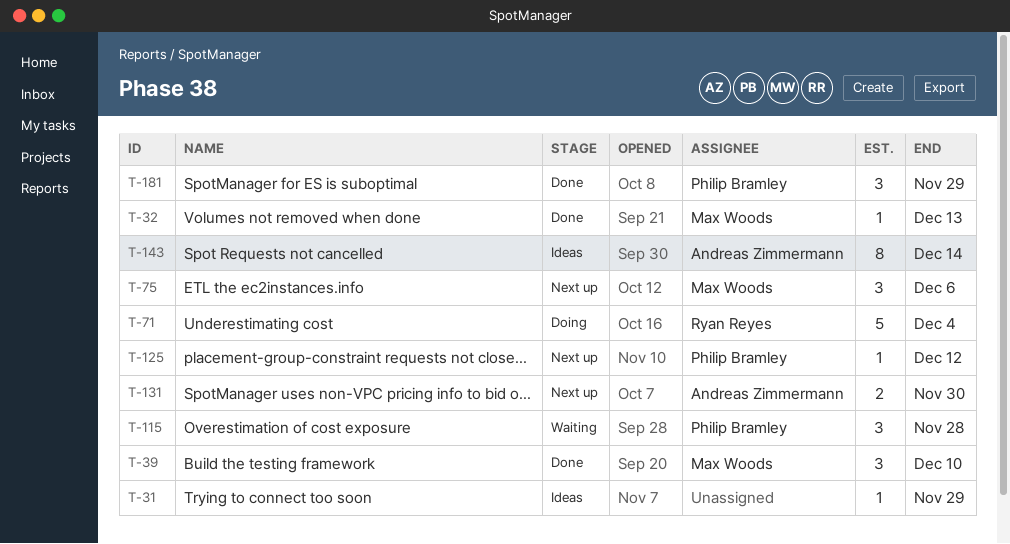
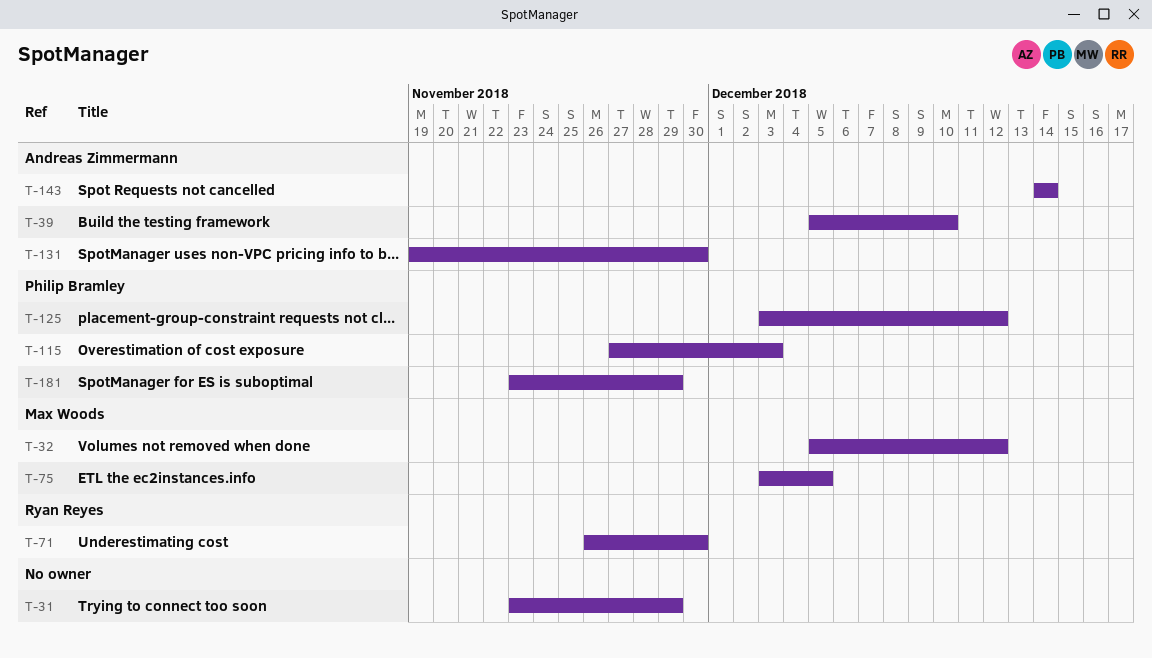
T-32, due: Dec 13 -> Dec 12
T-39, owner: Max Woods -> Andreas Zimmermann
T-71, due: Dec 4 -> Nov 30
T-75, due: Dec 6 -> Dec 5
T-115, due: Nov 28 -> Dec 3

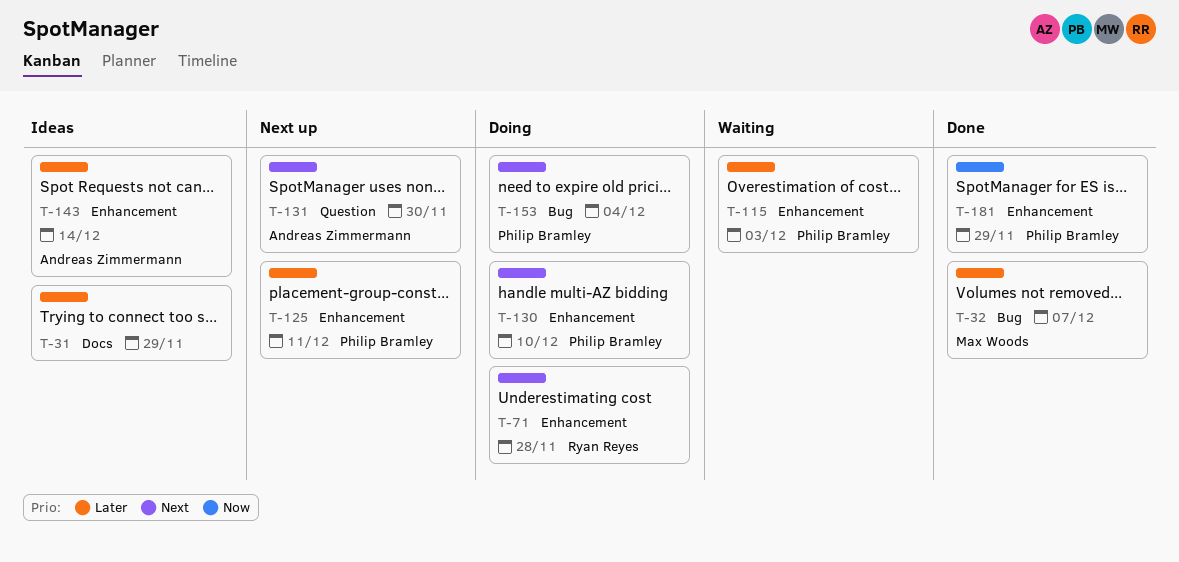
T-32, due: Dec 12 -> Dec 7
T-39: present -> none
T-71, due: Nov 30 -> Nov 28
T-75: present -> none
T-125, due: Dec 12 -> Dec 11
T-130: none -> present
T-153: none -> present

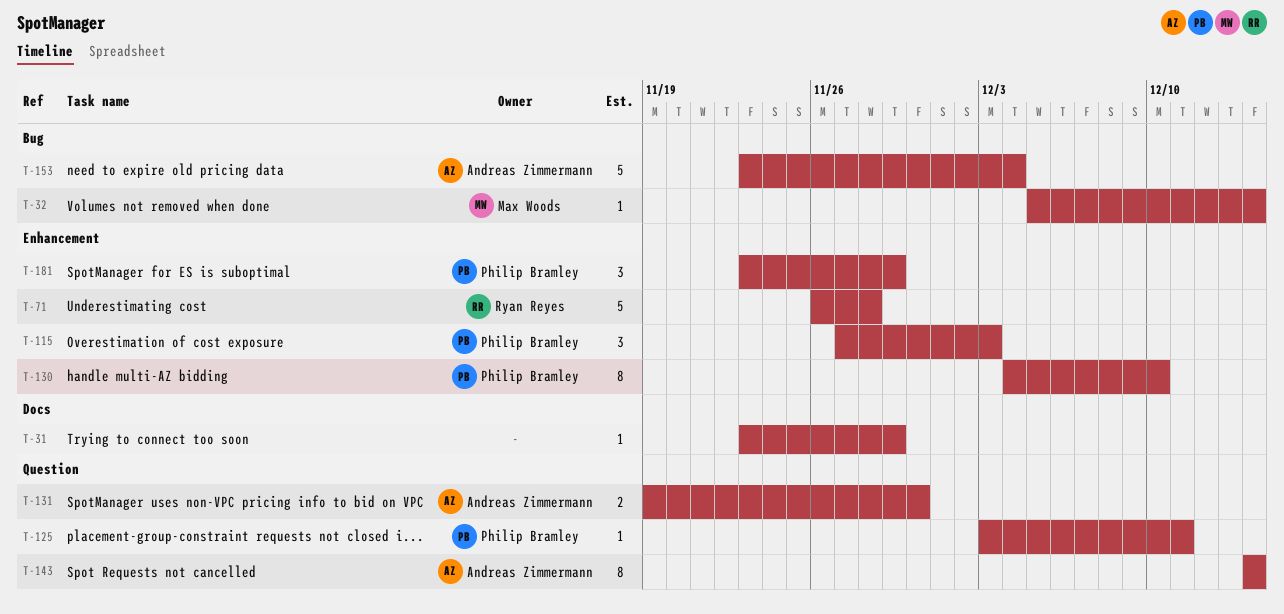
T-32, due: Dec 7 -> Dec 14
T-125, label: Enhancement -> Question
T-143, label: Enhancement -> Question
T-153, owner: Philip Bramley -> Andreas Zimmermann

